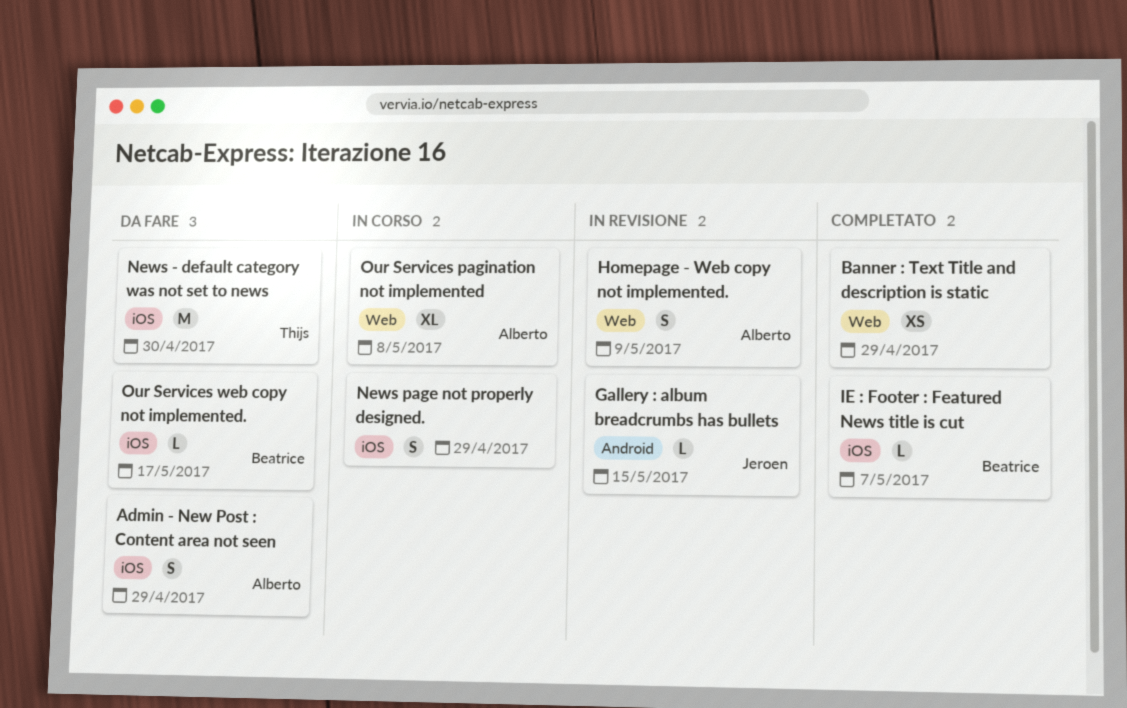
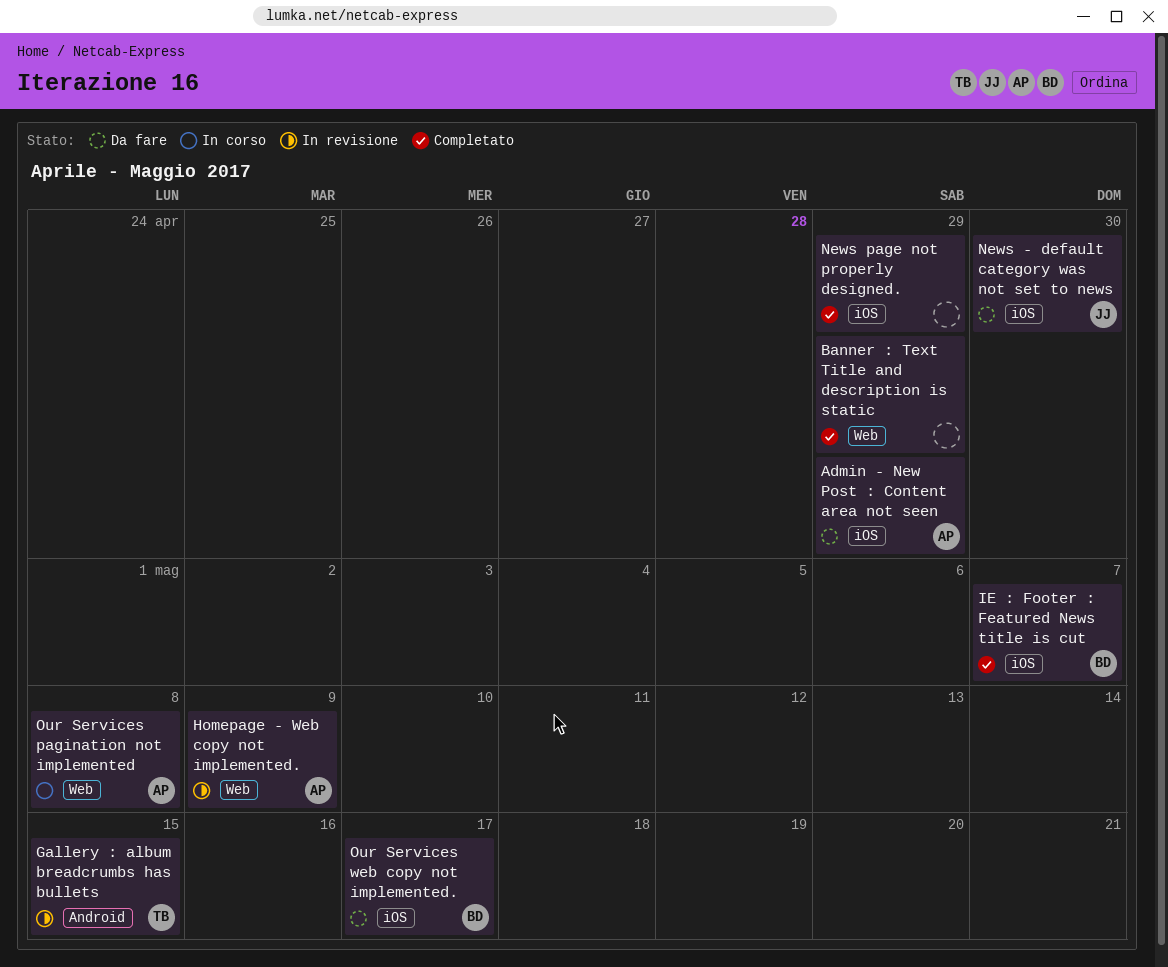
Gallery : album breadcrumbs has bullets, owner: Jeroen -> Thijs
News - default category was not set to news, owner: Thijs -> Jeroen
News page not properly designed., status: In corso -> Completato

